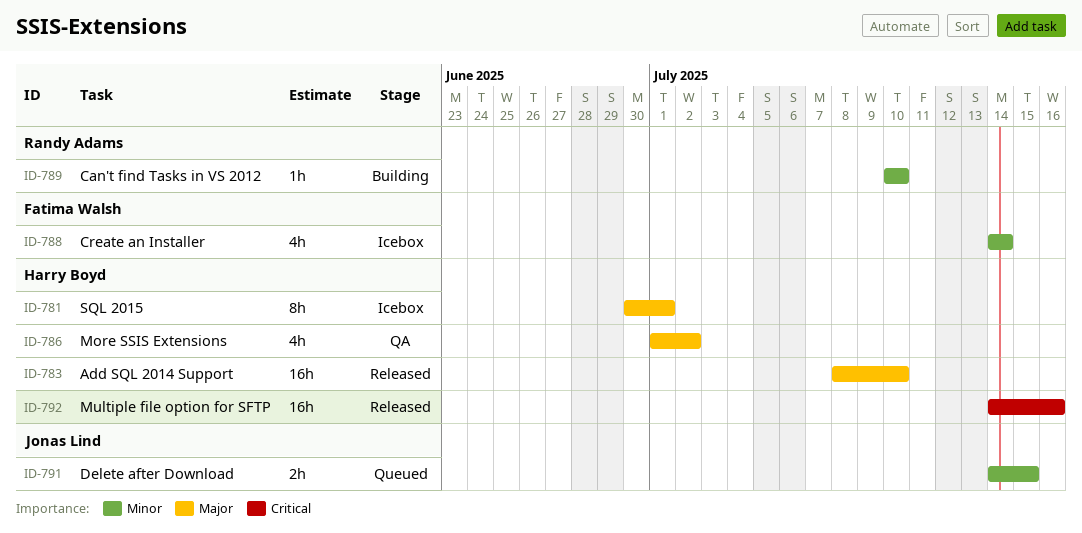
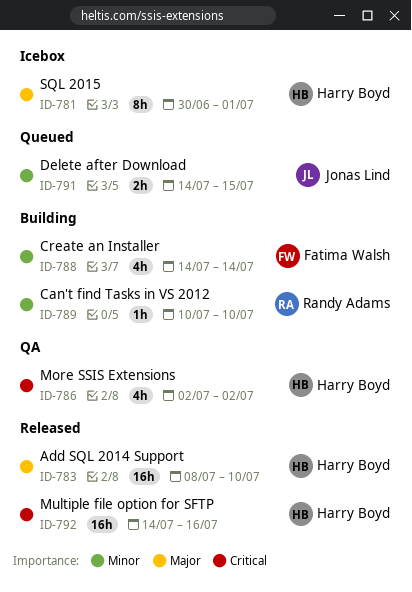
ID-786, priority: Major -> Critical
ID-786, start: Jul 1 -> Jul 2
ID-788, status: Icebox -> Building

